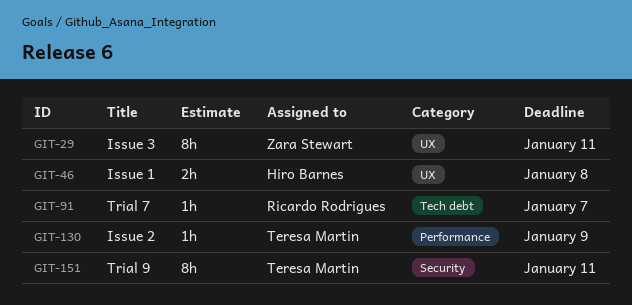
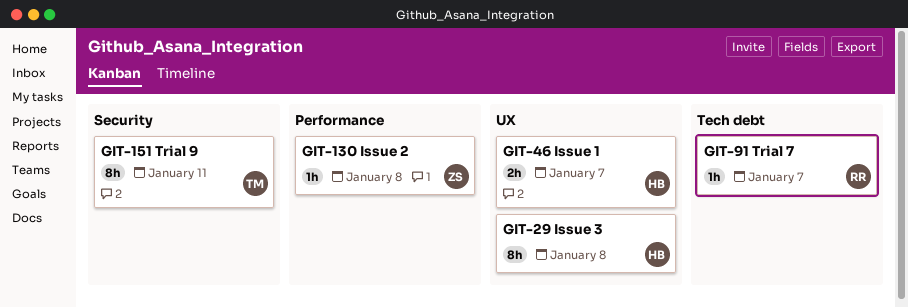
GIT-29, owner: Zara Stewart -> Hiro Barnes
GIT-29, due: Jan 11 -> Jan 8
GIT-46, due: Jan 8 -> Jan 7
GIT-130, owner: Teresa Martin -> Zara Stewart
GIT-130, due: Jan 9 -> Jan 8

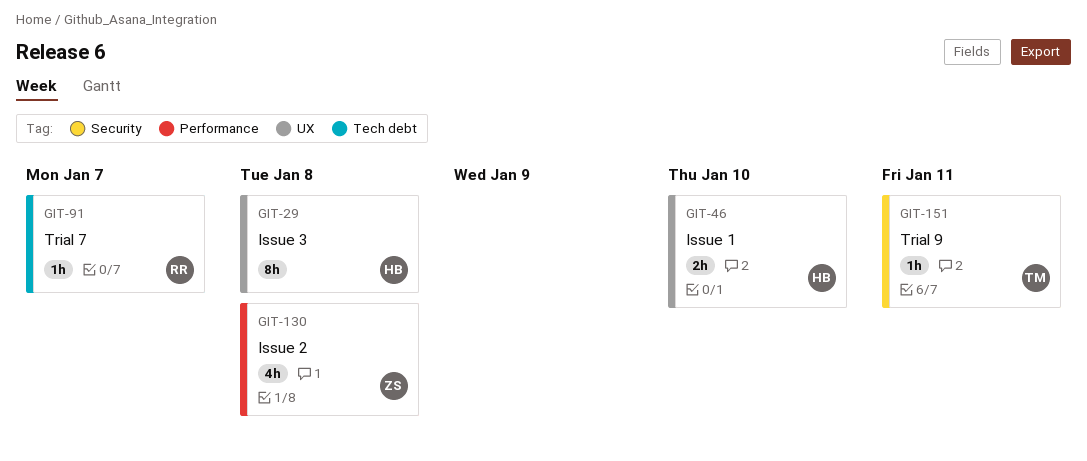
GIT-46, due: Jan 7 -> Jan 10
GIT-130, estimate: 1h -> 4h
GIT-151, estimate: 8h -> 1h

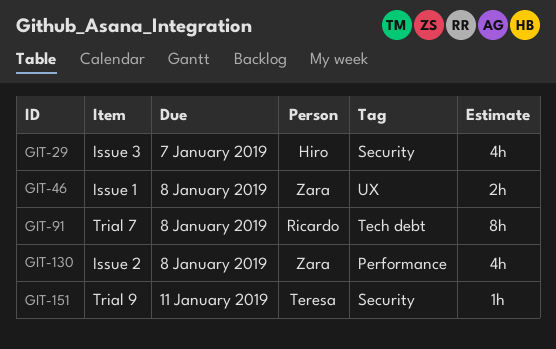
GIT-29, label: UX -> Security
GIT-29, estimate: 8h -> 4h
GIT-29, due: Jan 8 -> Jan 7
GIT-46, owner: Hiro -> Zara
GIT-46, due: Jan 10 -> Jan 8
GIT-91, estimate: 1h -> 8h
GIT-91, due: Jan 7 -> Jan 8

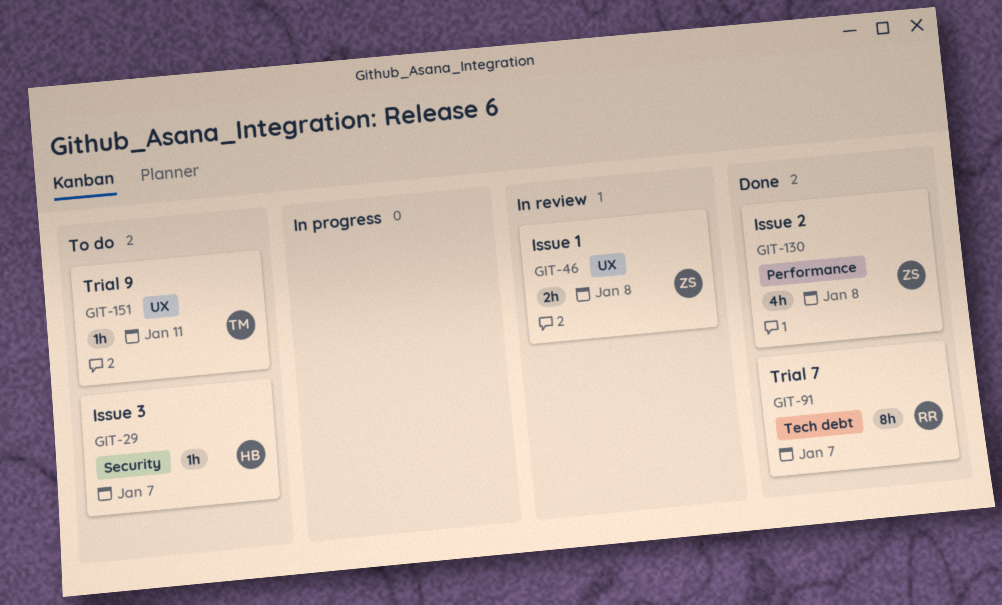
GIT-29, estimate: 4h -> 1h
GIT-91, due: Jan 8 -> Jan 7
GIT-151, label: Security -> UX

